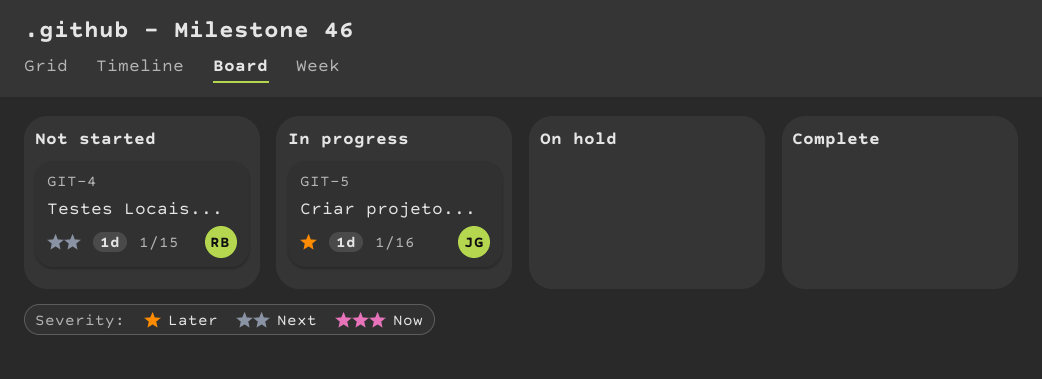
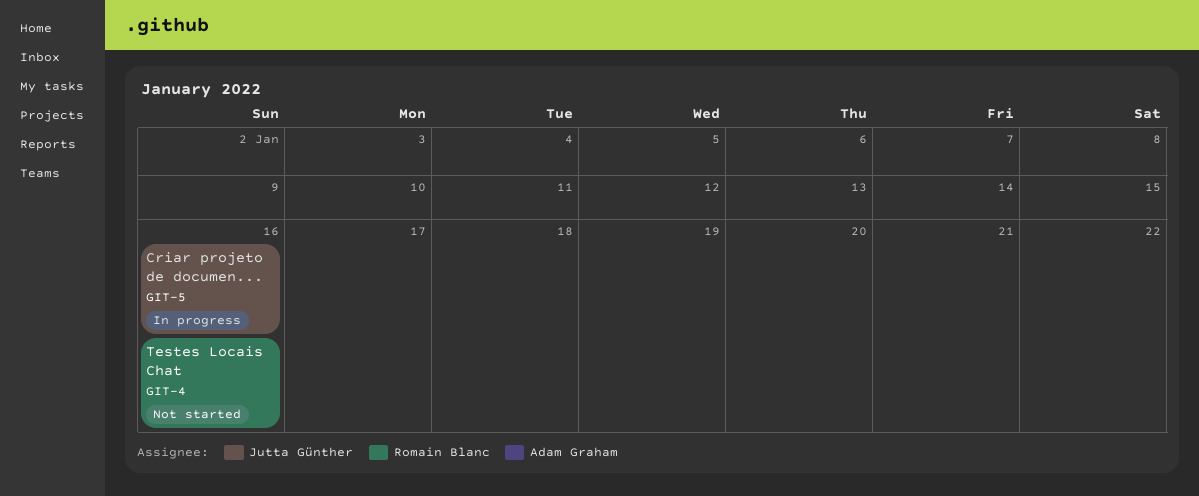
GIT-4, due: Jan 15 -> Jan 16

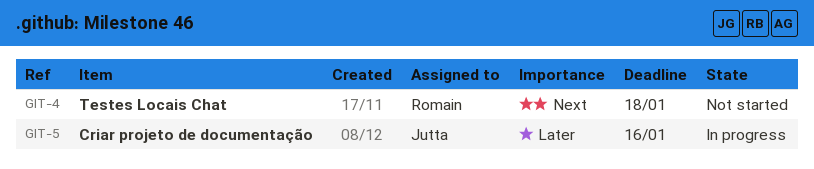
GIT-4, due: Jan 16 -> Jan 18

